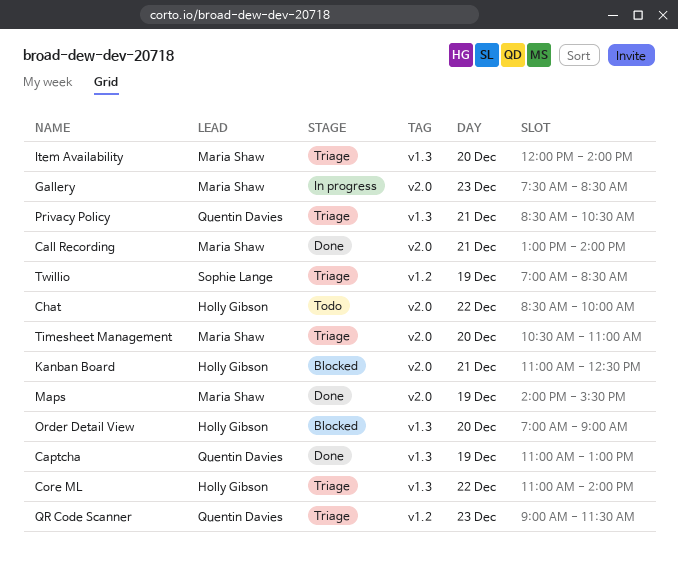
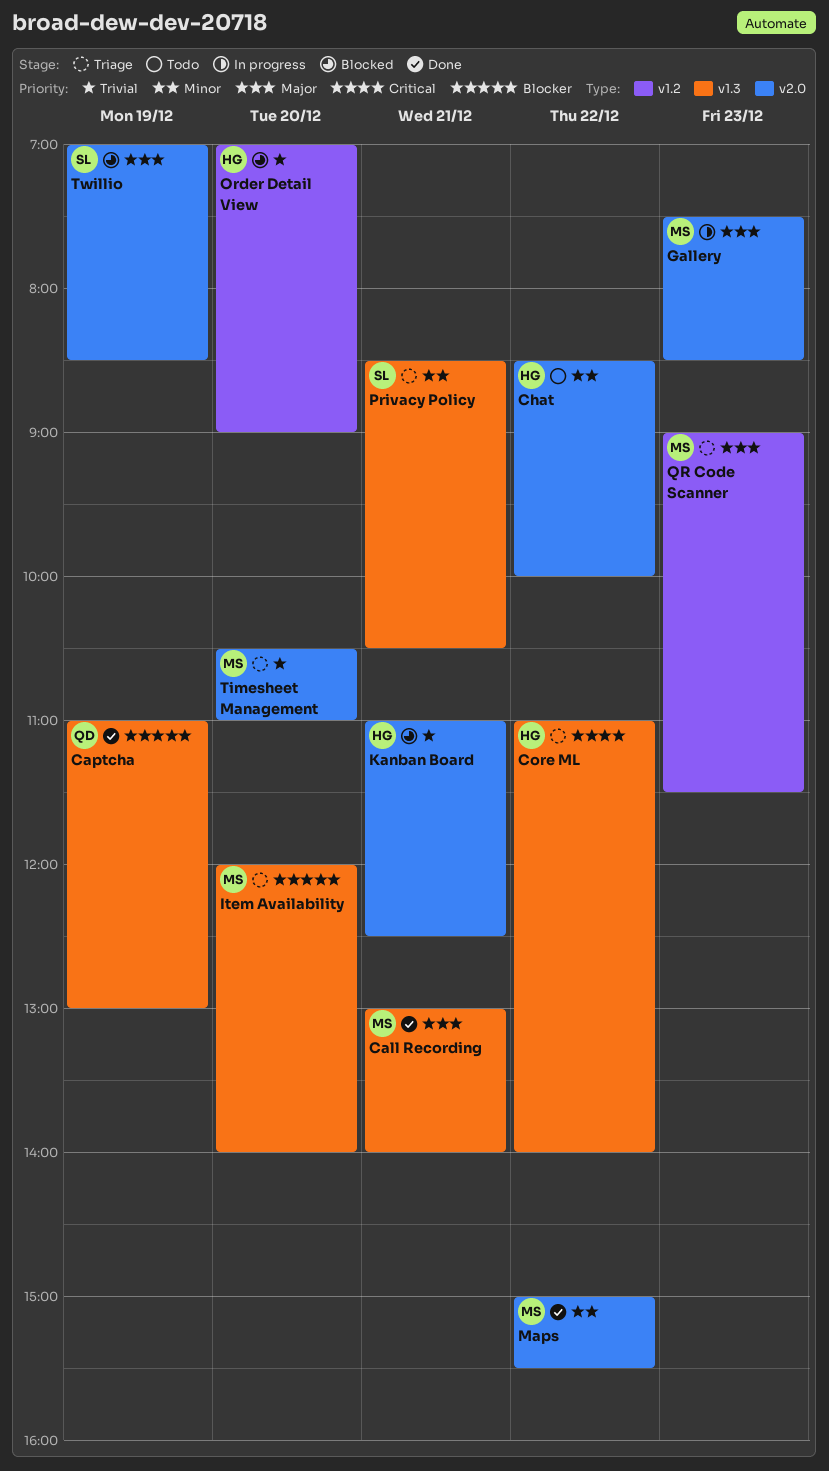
Call Recording, label: v2.0 -> v1.3
Maps, day: Dec 19 -> Dec 22
Maps, begins: 14:00 -> 15:00
Order Detail View, label: v1.3 -> v1.2
Privacy Policy, owner: Quentin Davies -> Sophie Lange
QR Code Scanner, owner: Quentin Davies -> Maria Shaw
Twillio, status: Triage -> Blocked
Twillio, label: v1.2 -> v2.0

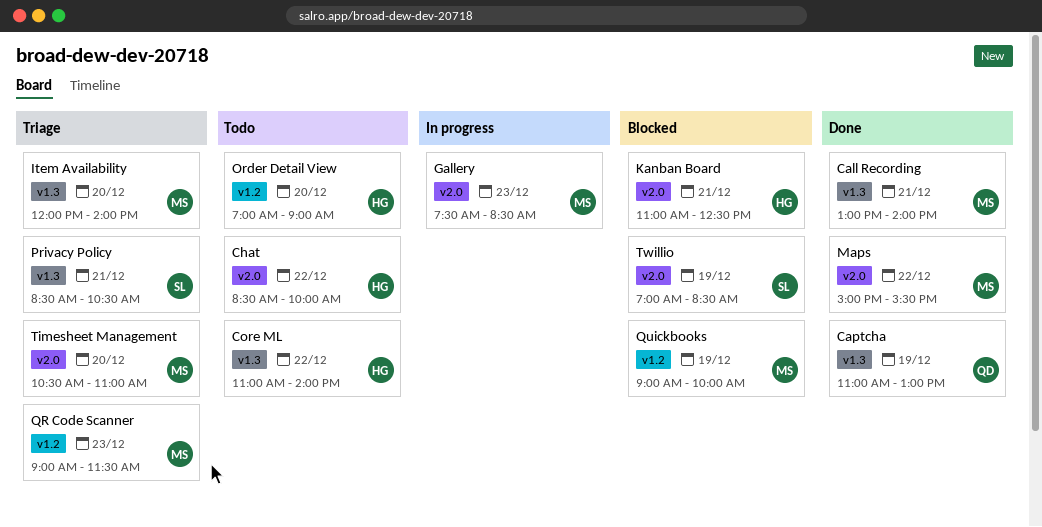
Core ML, status: Triage -> Todo
Order Detail View, status: Blocked -> Todo
Quickbooks: none -> present

